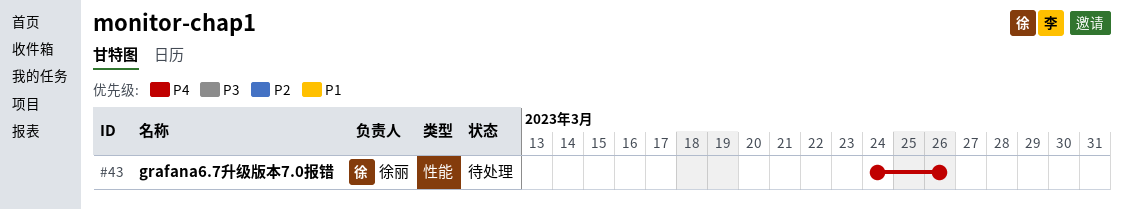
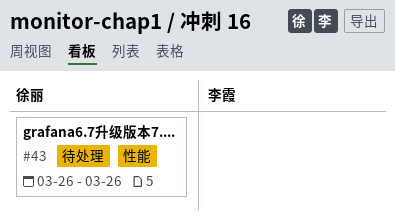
#43, start: Mar 24 -> Mar 26

